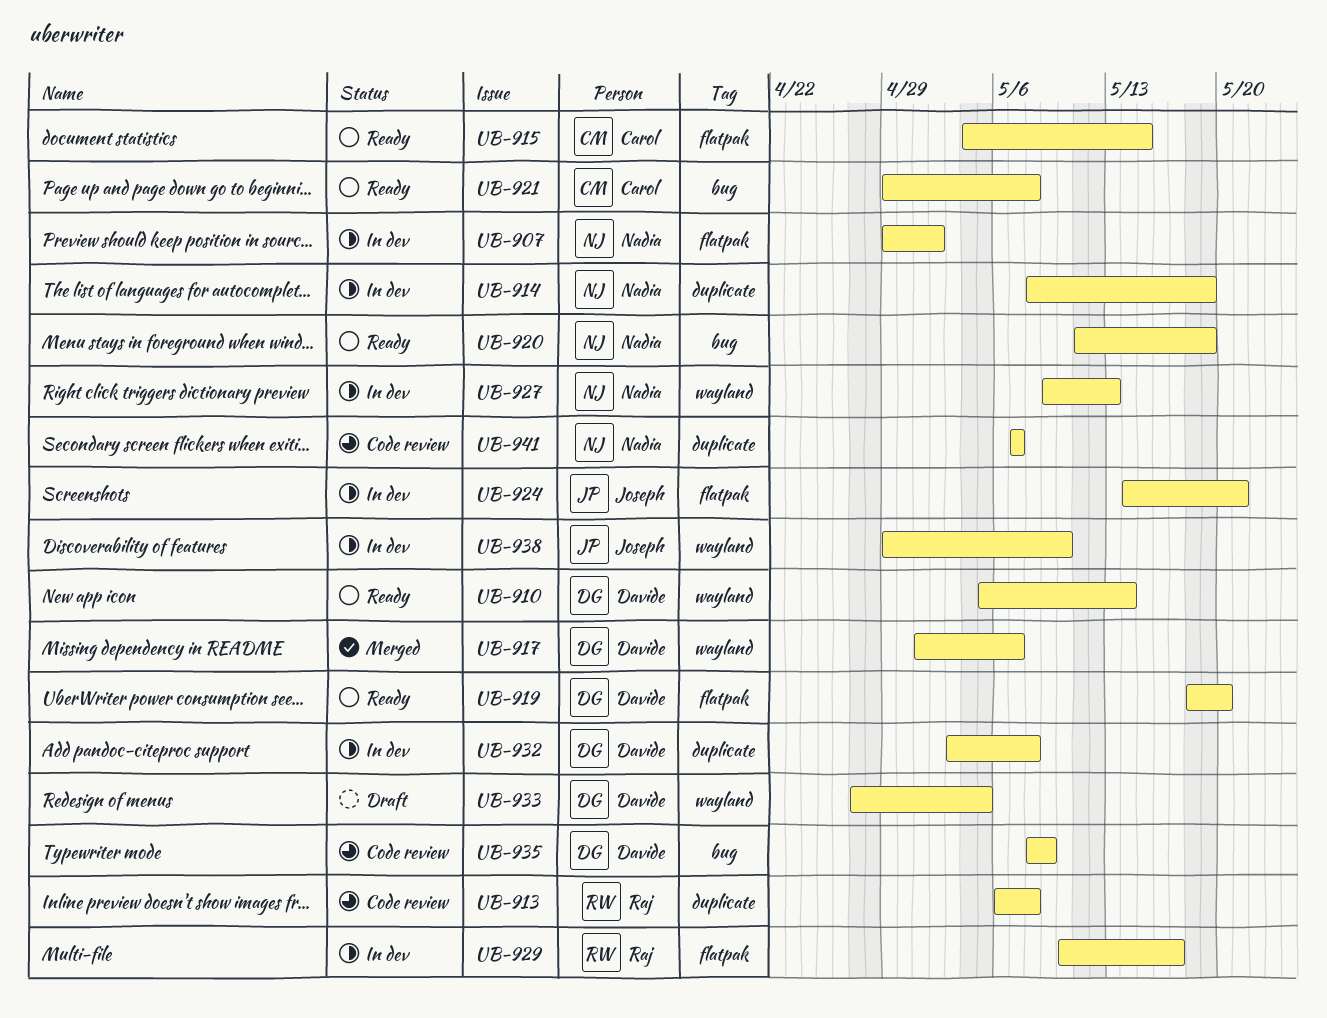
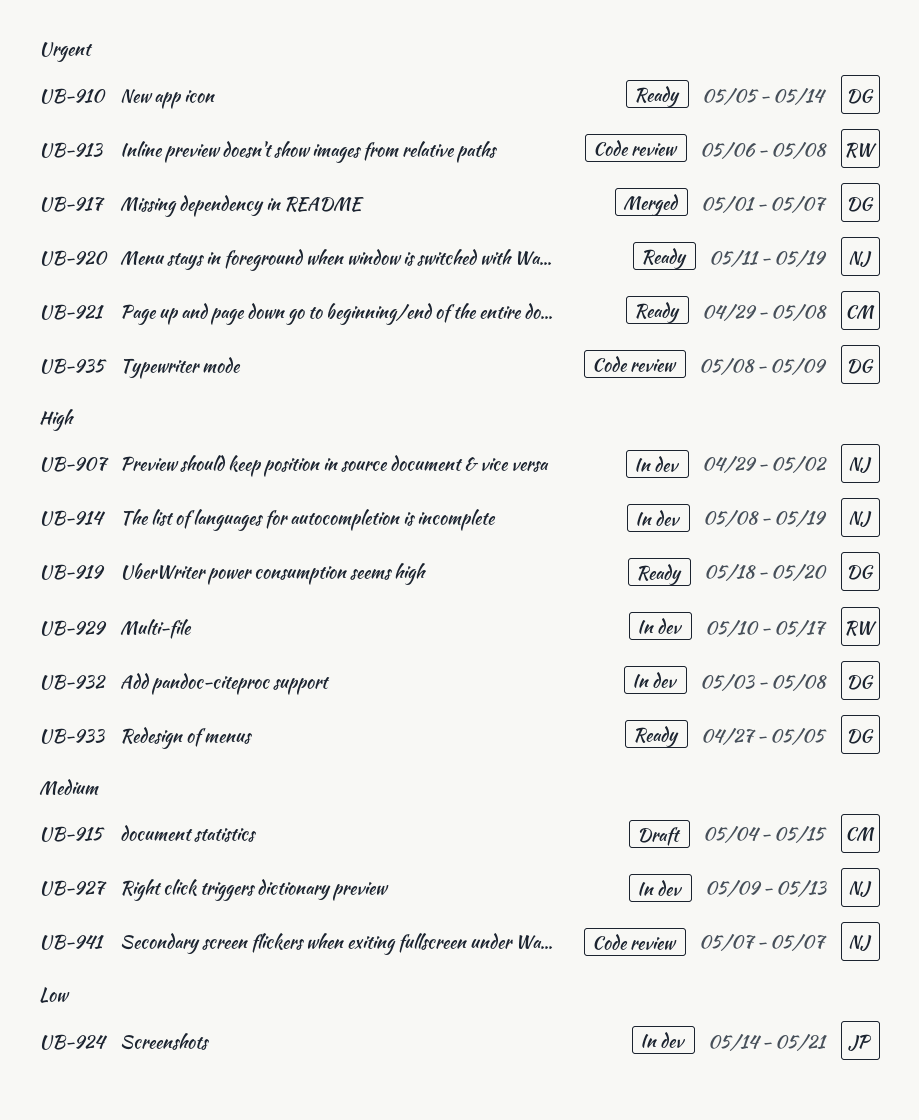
UB-915, status: Ready -> Draft
UB-933, status: Draft -> Ready
UB-938: present -> none

